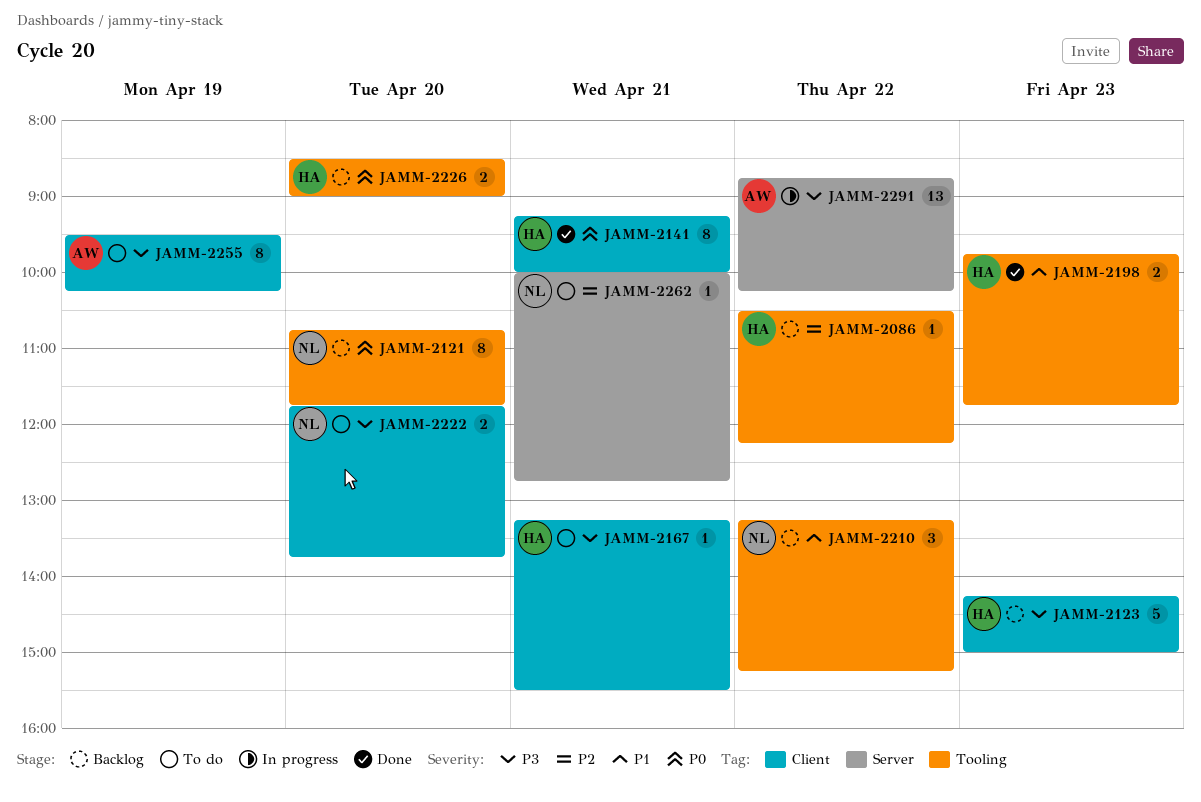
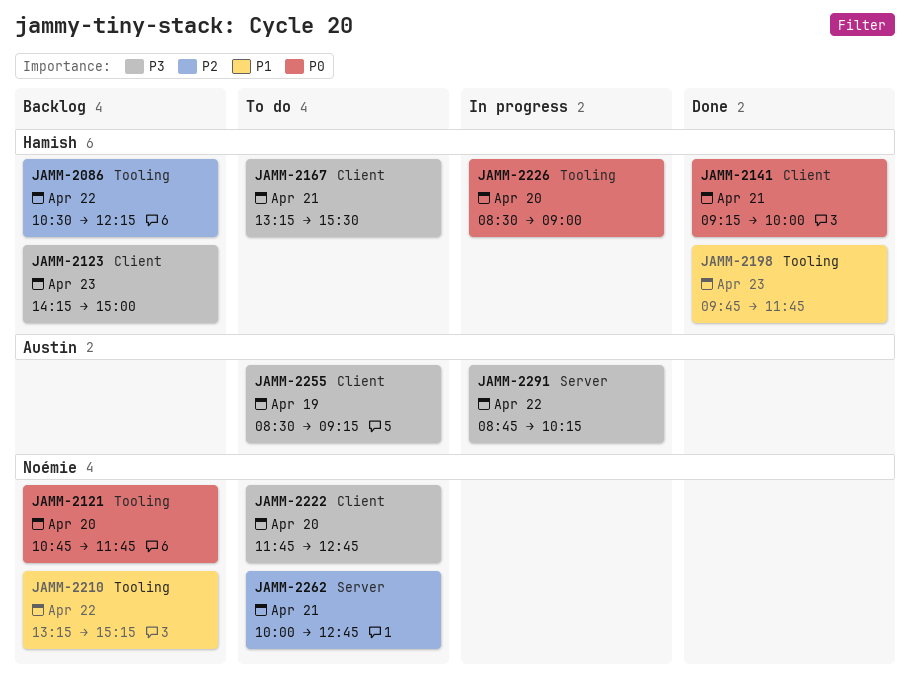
JAMM-2222, ends: 13:45 -> 12:45
JAMM-2226, status: Backlog -> In progress
JAMM-2255, begins: 09:30 -> 08:30
JAMM-2255, ends: 10:15 -> 09:15

